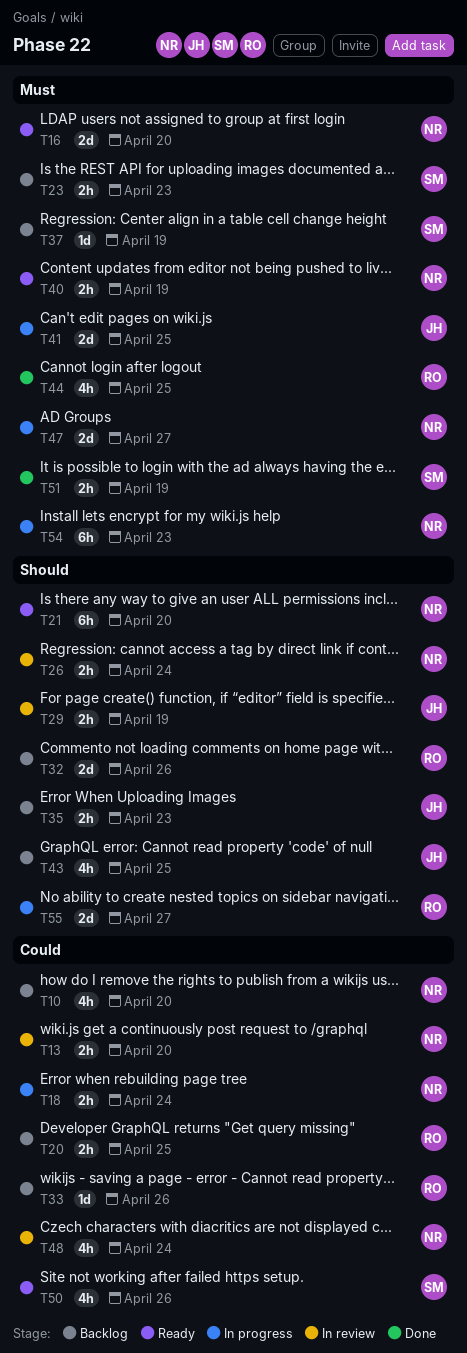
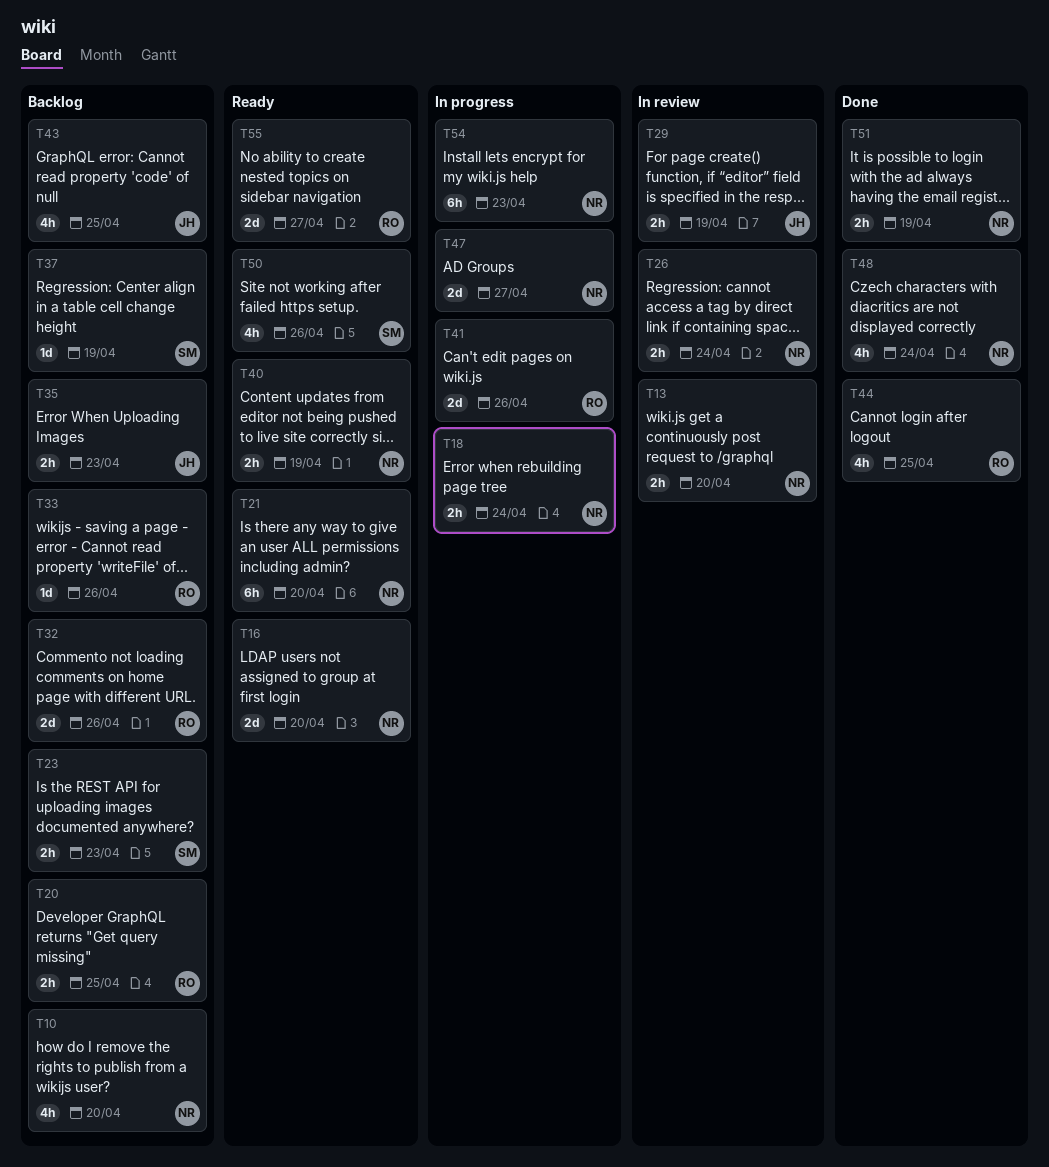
T41, owner: JH -> RO
T41, due: Apr 25 -> Apr 26
T48, status: In review -> Done
T51, owner: SM -> NR
T55, status: In progress -> Ready

